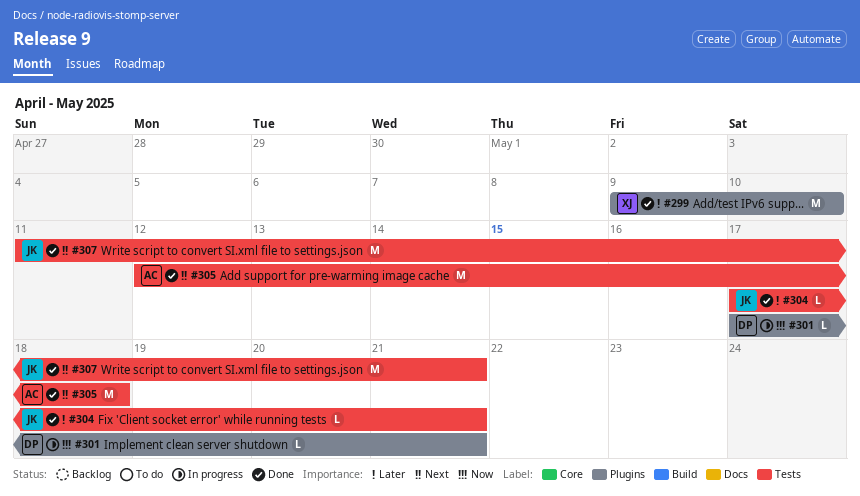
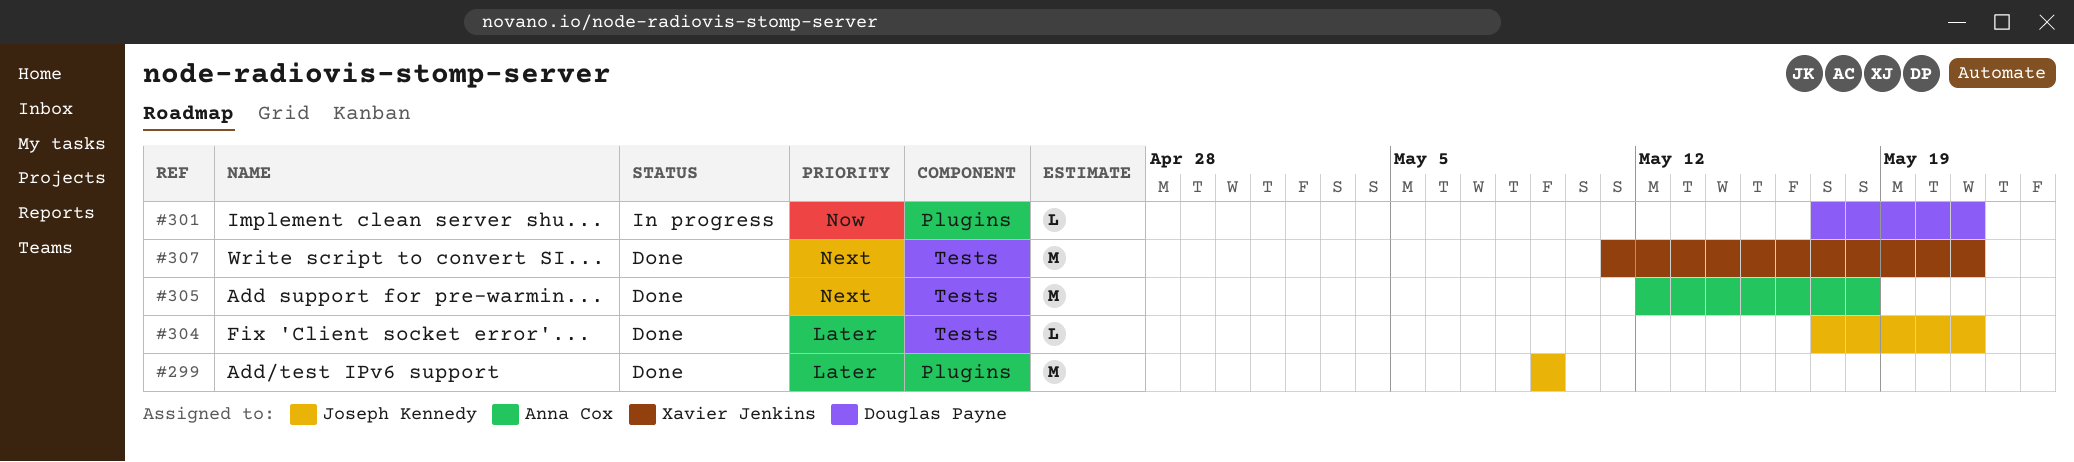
#299, owner: Xavier Jenkins -> Joseph Kennedy
#299, due: May 10 -> May 9
#307, owner: Joseph Kennedy -> Xavier Jenkins

